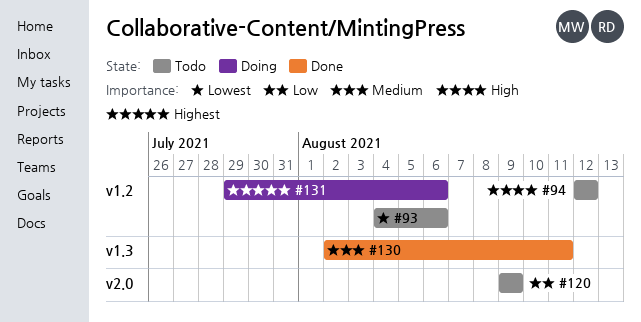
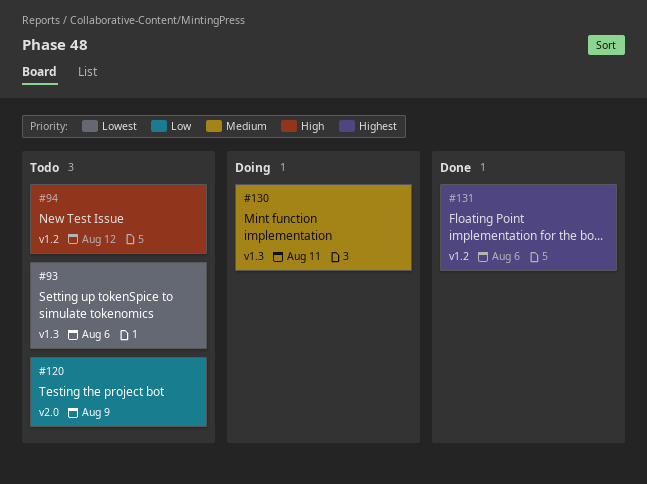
#93, label: v1.2 -> v1.3
#130, status: Done -> Doing
#131, status: Doing -> Done

